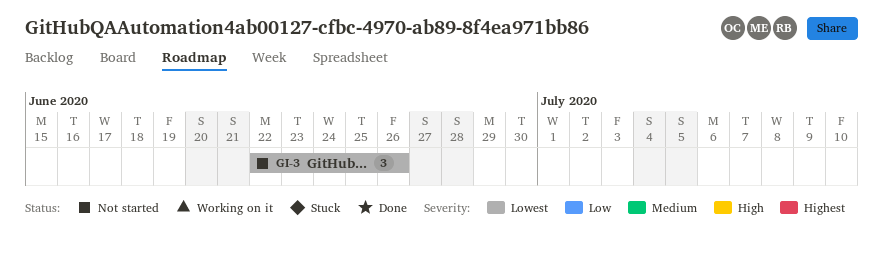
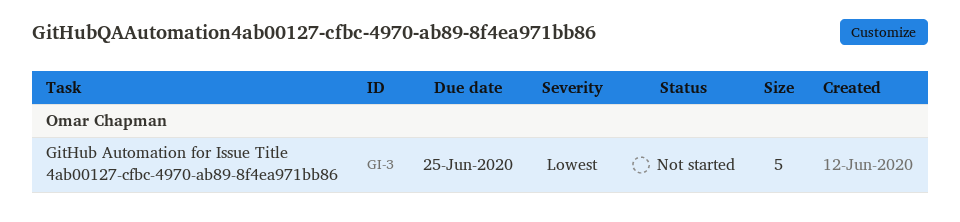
GI-3, estimate: 3 -> 5
GI-3, due: Jun 26 -> Jun 25

